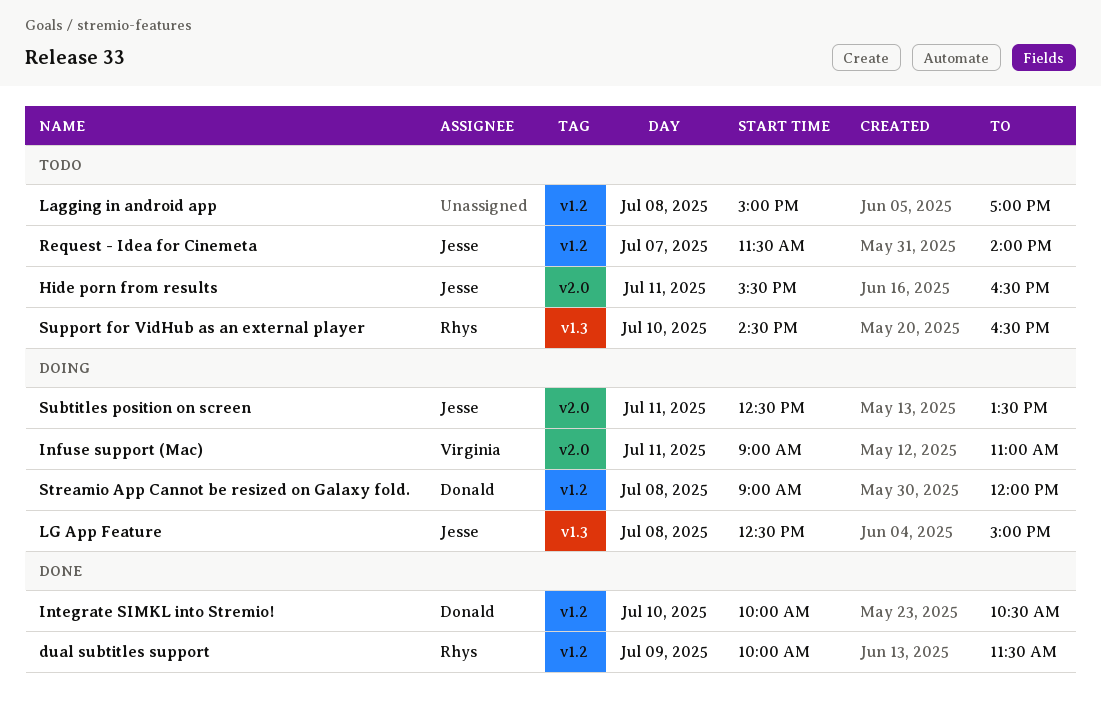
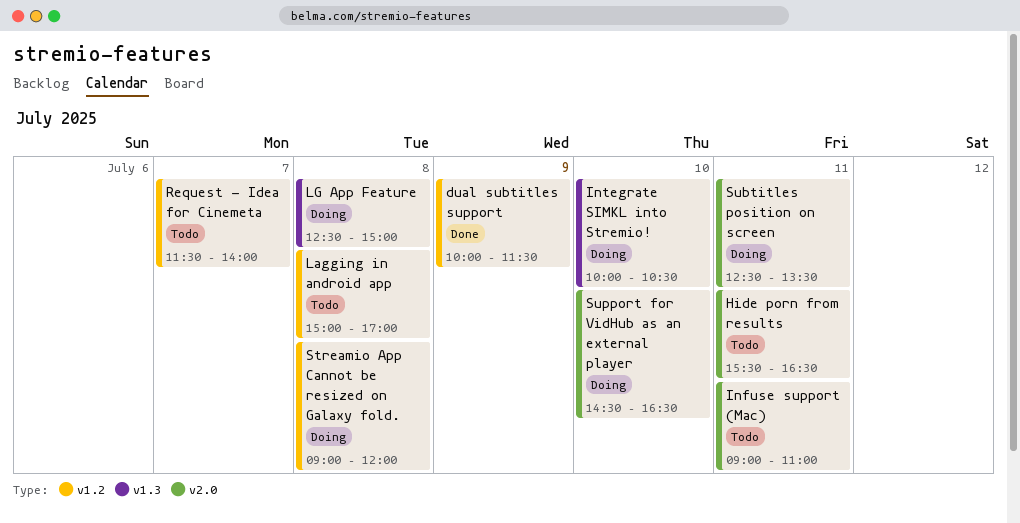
Infuse support (Mac), status: Doing -> Todo
Integrate SIMKL into Stremio!, status: Done -> Doing
Integrate SIMKL into Stremio!, label: v1.2 -> v1.3
Support for VidHub as an external player, status: Todo -> Doing
Support for VidHub as an external player, label: v1.3 -> v2.0

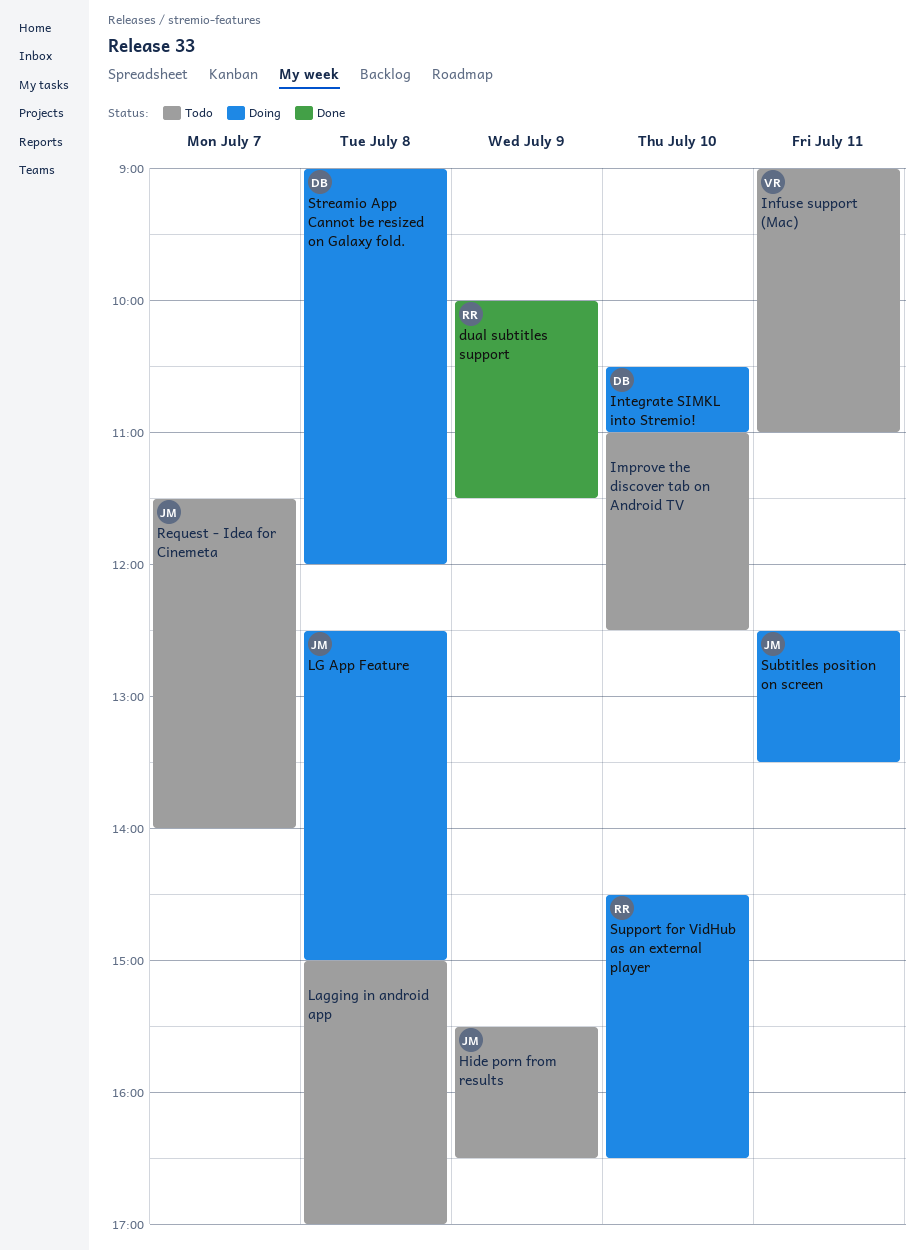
Hide porn from results, day: Jul 11 -> Jul 9
Improve the discover tab on Android TV: none -> present
Integrate SIMKL into Stremio!, begins: 10:00 -> 10:30
Integrate SIMKL into Stremio!, ends: 10:30 -> 11:00

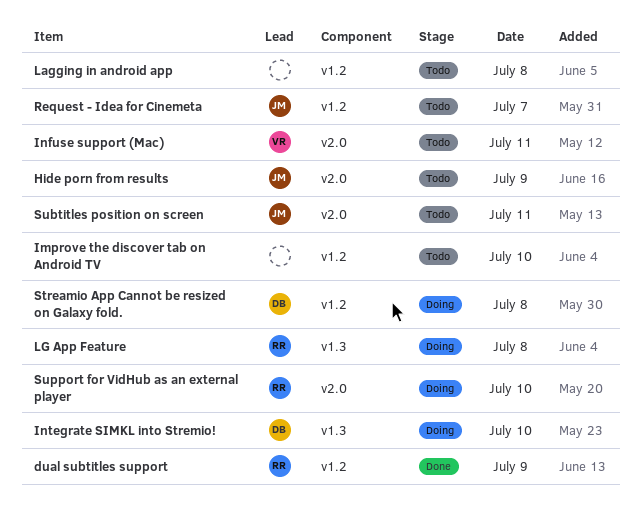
LG App Feature, owner: JM -> RR
Subtitles position on screen, status: Doing -> Todo

